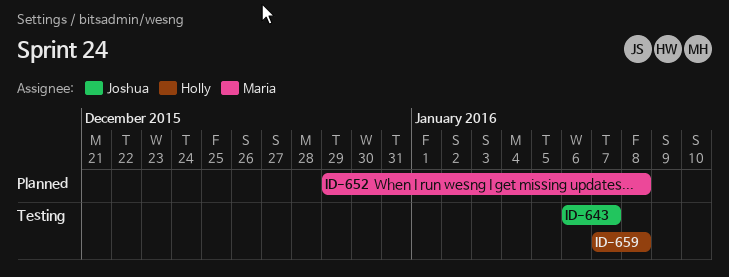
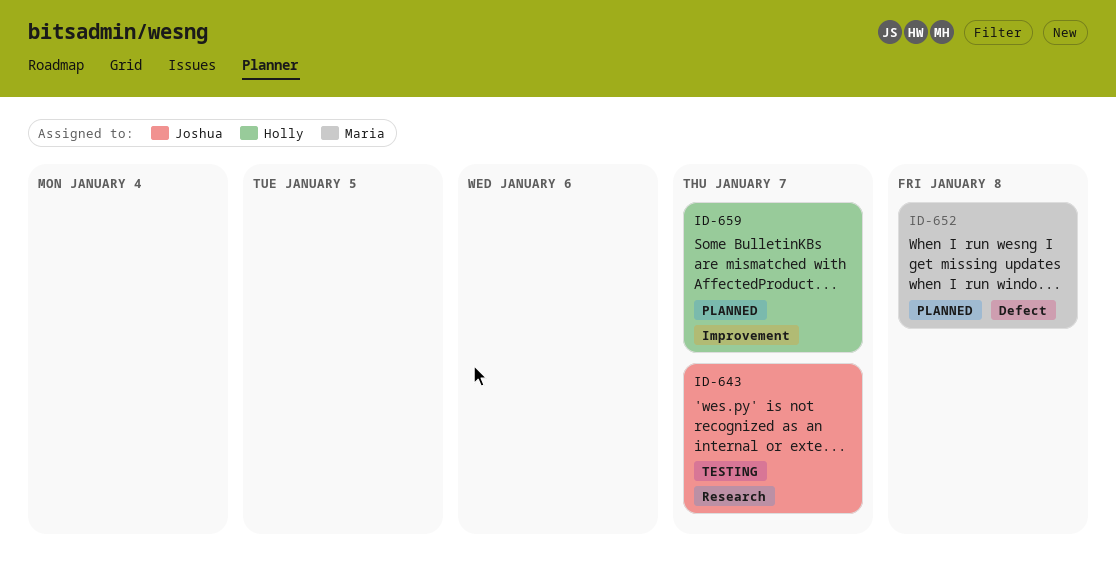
ID-659, status: Testing -> Planned
ID-659, due: Jan 8 -> Jan 7

